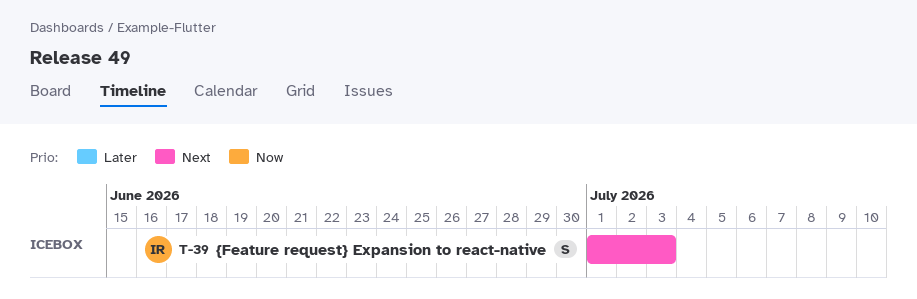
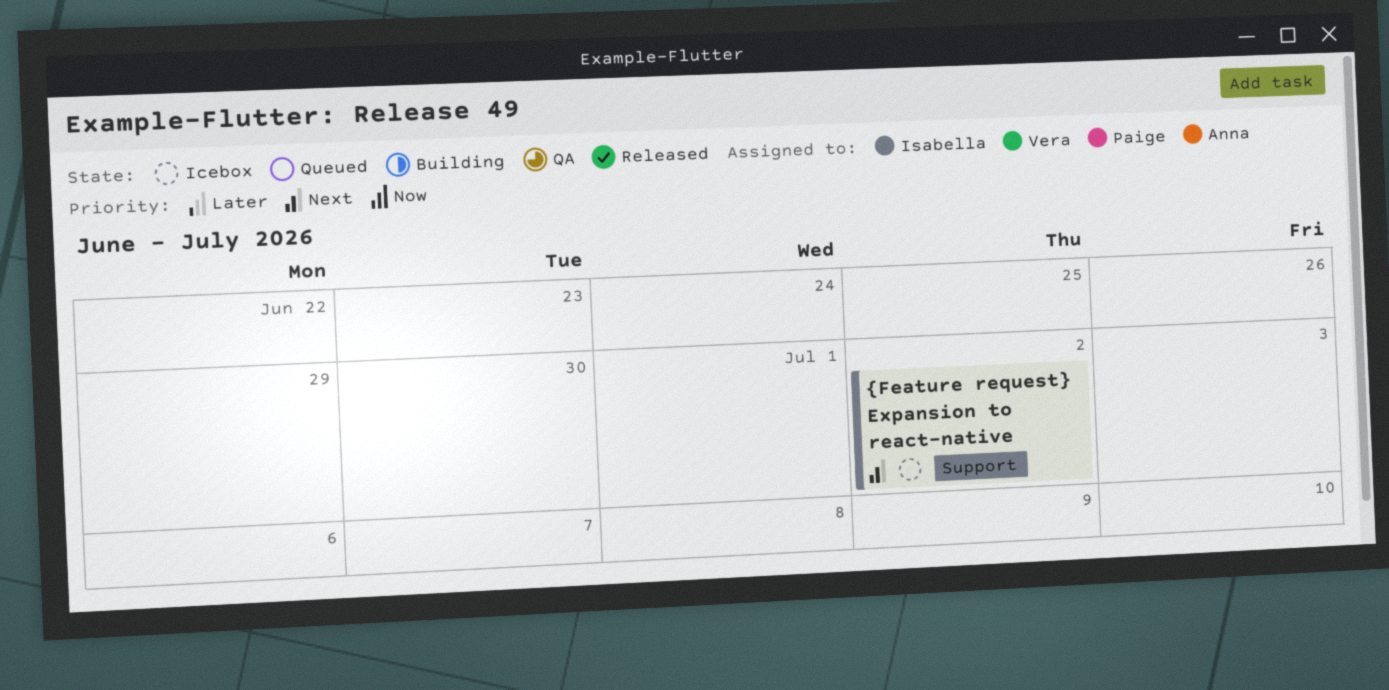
{Feature request} Expansion to react-native, due: Jul 3 -> Jul 2

